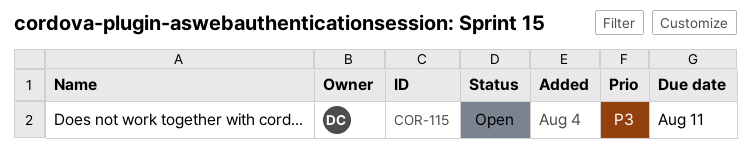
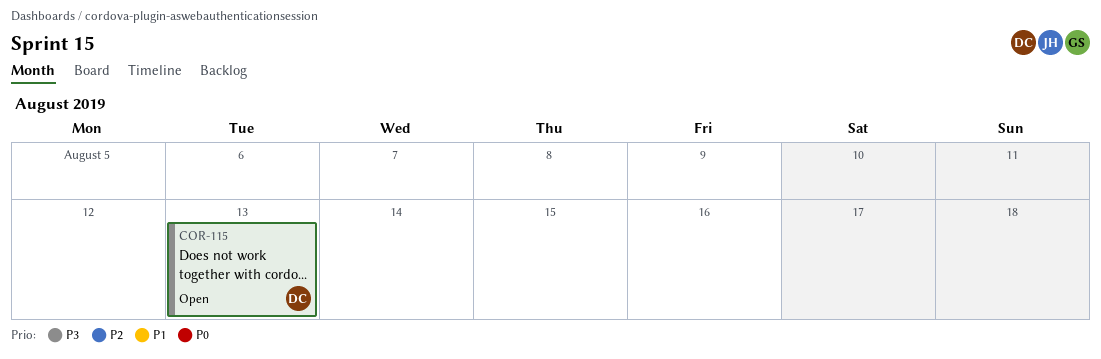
COR-115, due: Aug 11 -> Aug 13

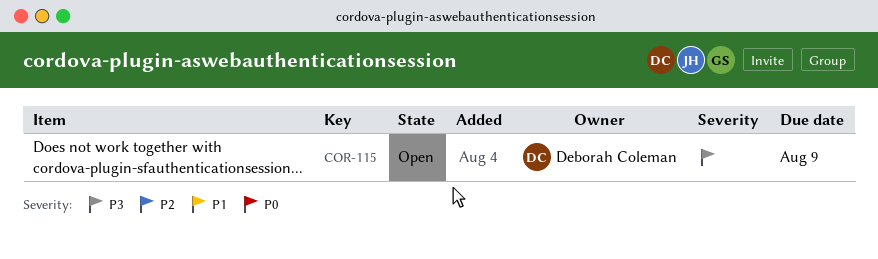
COR-115, due: Aug 13 -> Aug 9

